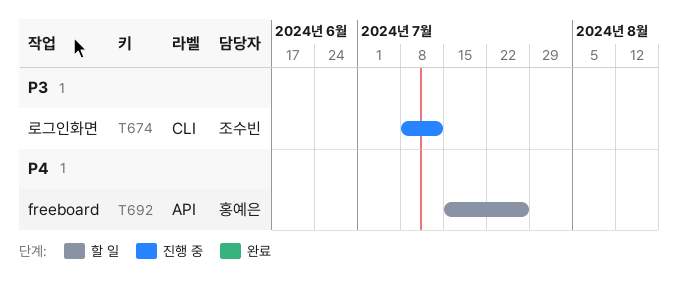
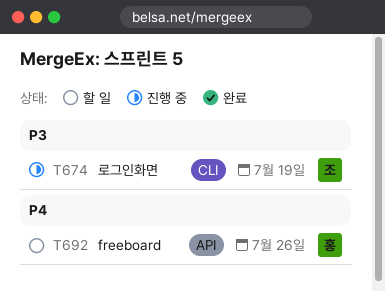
T674, due: Jul 12 -> Jul 19

